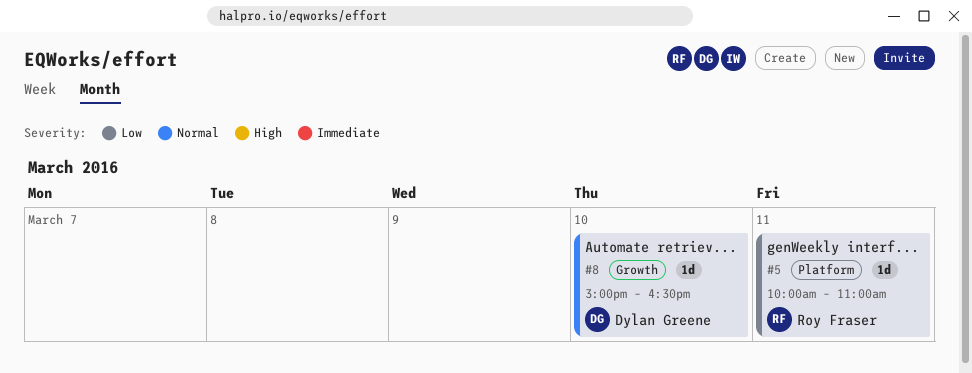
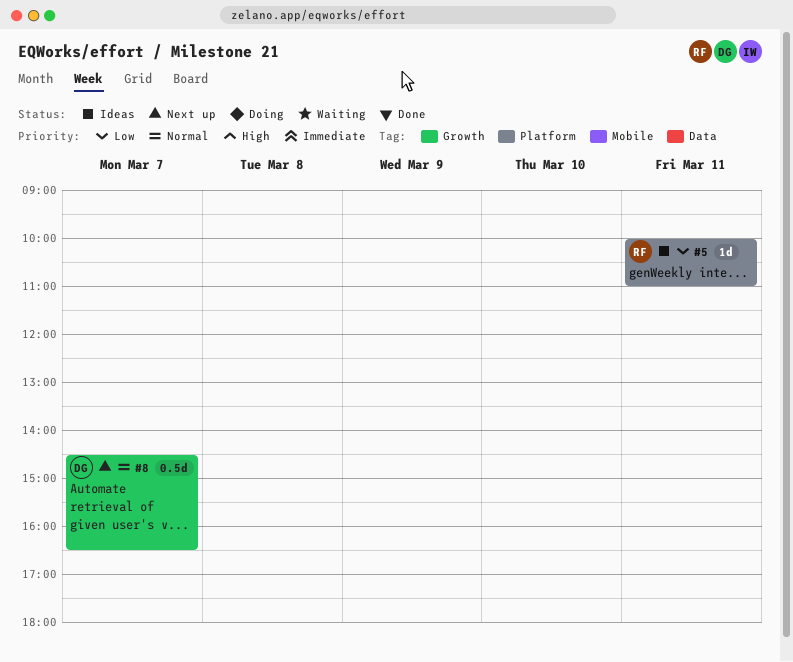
#8, estimate: 1d -> 0.5d
#8, day: Mar 10 -> Mar 7
#8, begins: 15:00 -> 14:30

